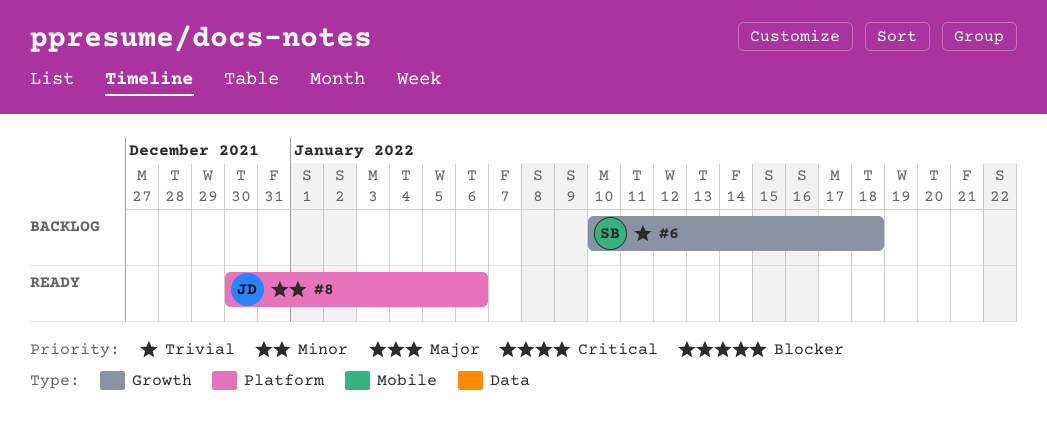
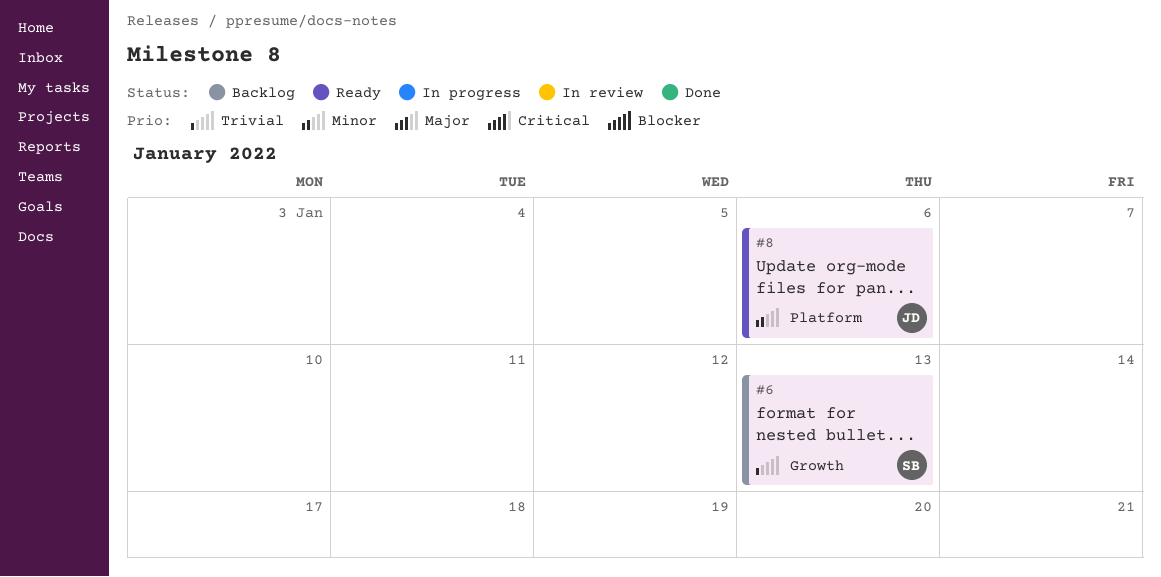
#6, due: Jan 18 -> Jan 13

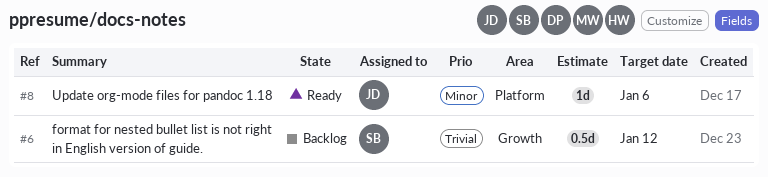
#6, due: Jan 13 -> Jan 12

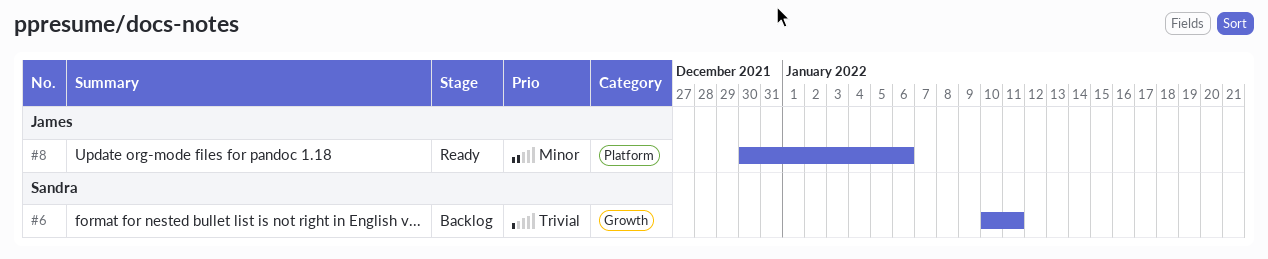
#6, due: Jan 12 -> Jan 11

